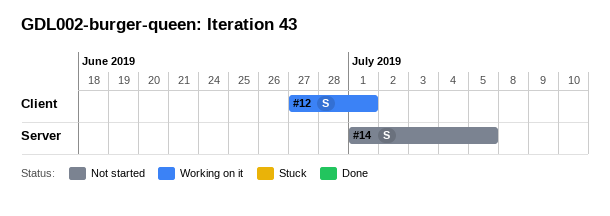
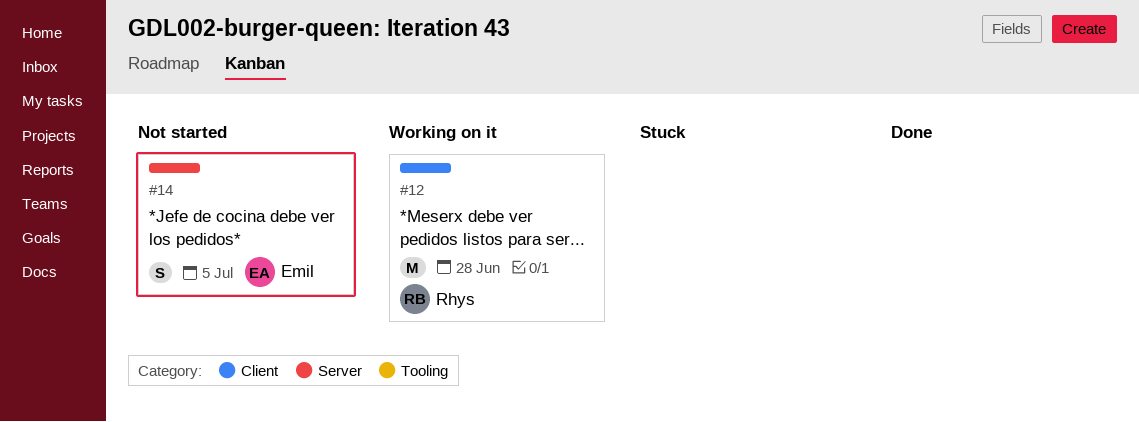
#12, estimate: S -> M
#12, due: Jul 1 -> Jun 28

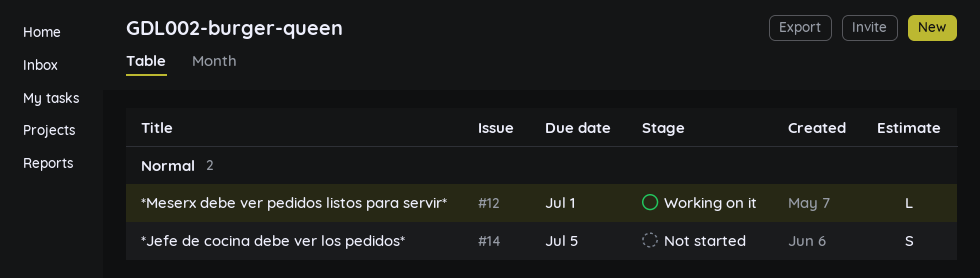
#12, estimate: M -> L
#12, due: Jun 28 -> Jul 1

